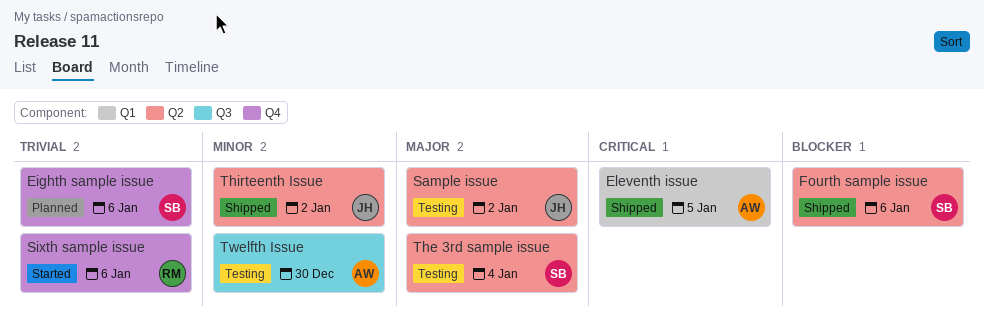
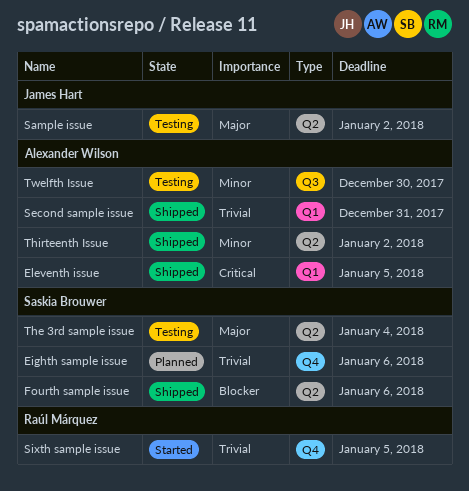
Second sample issue: none -> present
Sixth sample issue, due: Jan 6 -> Jan 5
Thirteenth Issue, owner: James Hart -> Alexander Wilson

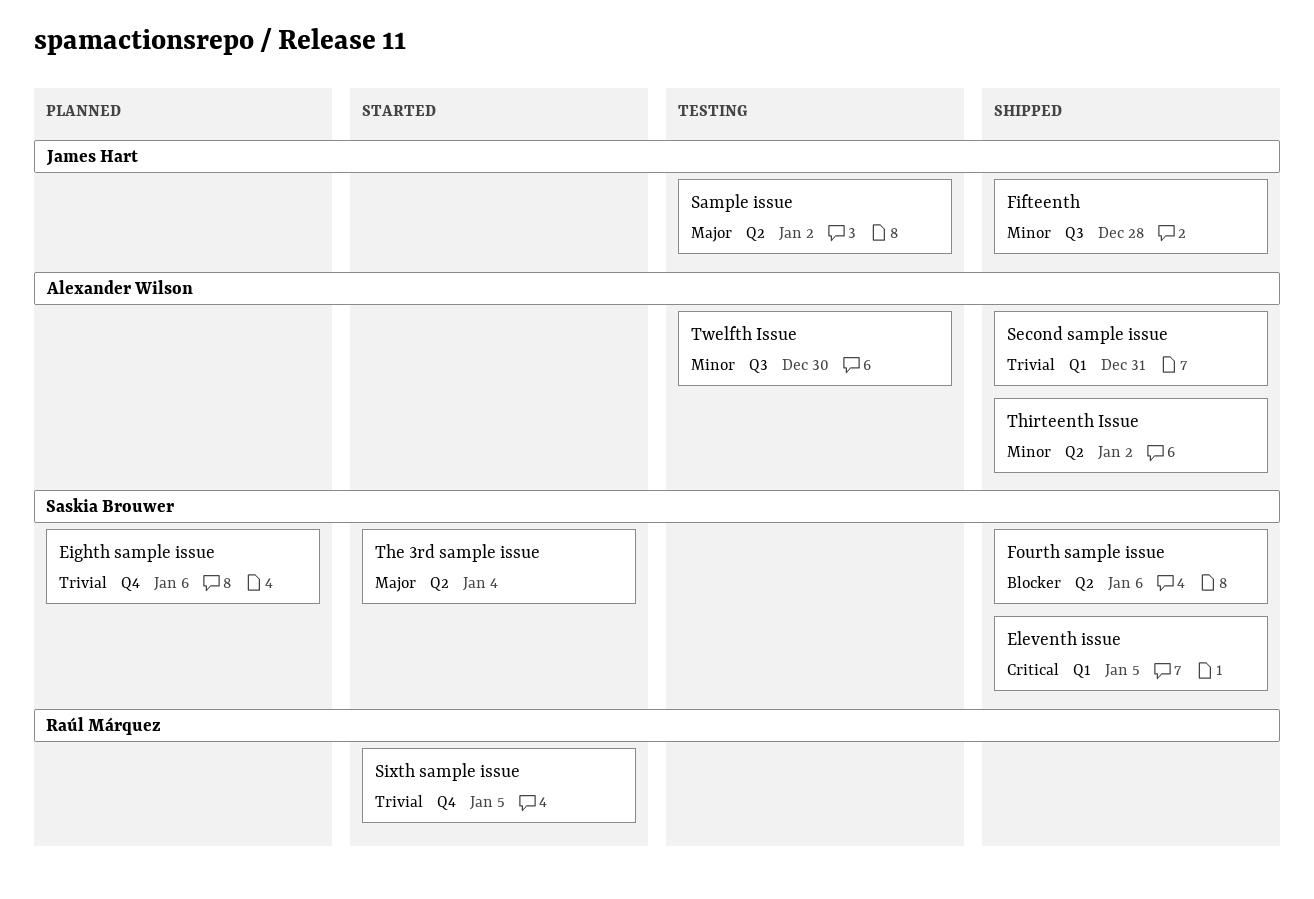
Eleventh issue, owner: Alexander Wilson -> Saskia Brouwer
Fifteenth: none -> present
The 3rd sample issue, status: Testing -> Started

